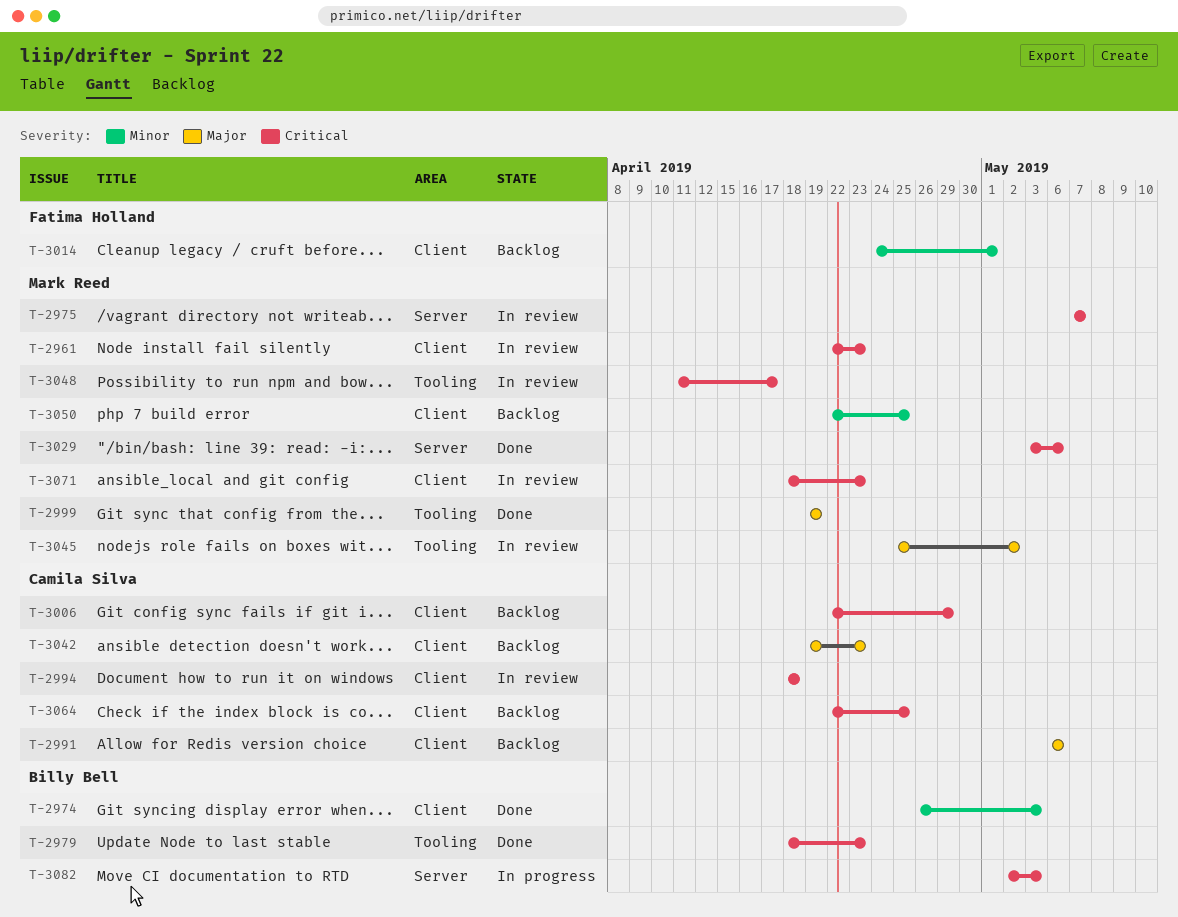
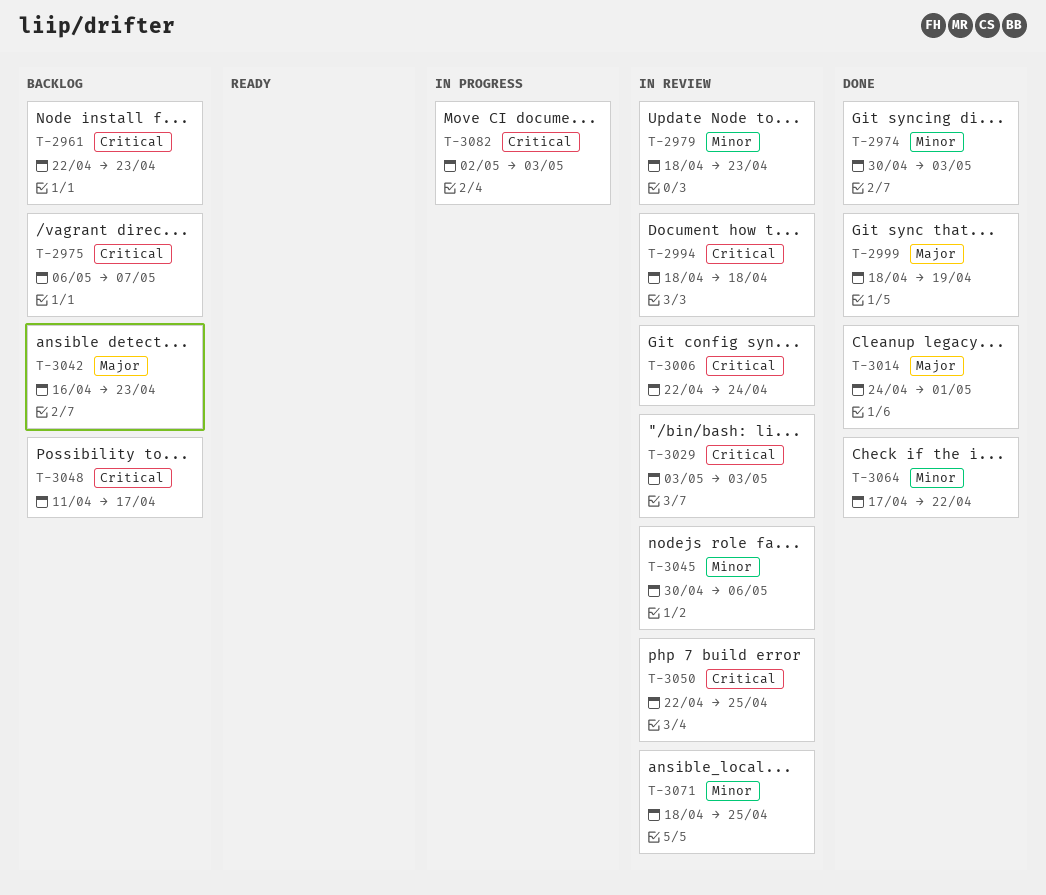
T-2961, status: In review -> Backlog
T-2974, start: Apr 26 -> Apr 30
T-2975, status: In review -> Backlog
T-2975, start: May 7 -> May 6
T-2979, status: Done -> In review
T-2979, priority: Critical -> Minor
T-2991: present -> none
T-2999, start: Apr 19 -> Apr 18
T-3006, status: Backlog -> In review
T-3006, due: Apr 29 -> Apr 24
T-3014, status: Backlog -> Done
T-3014, priority: Minor -> Major
T-3029, status: Done -> In review
T-3029, due: May 6 -> May 3
T-3042, start: Apr 19 -> Apr 16
T-3045, priority: Major -> Minor
T-3045, start: Apr 25 -> Apr 30
T-3045, due: May 2 -> May 6
T-3048, status: In review -> Backlog
T-3050, status: Backlog -> In review
T-3050, priority: Minor -> Critical
T-3064, status: Backlog -> Done
T-3064, priority: Critical -> Minor
T-3064, start: Apr 22 -> Apr 17
T-3064, due: Apr 25 -> Apr 22
T-3071, priority: Critical -> Minor
T-3071, due: Apr 23 -> Apr 25

